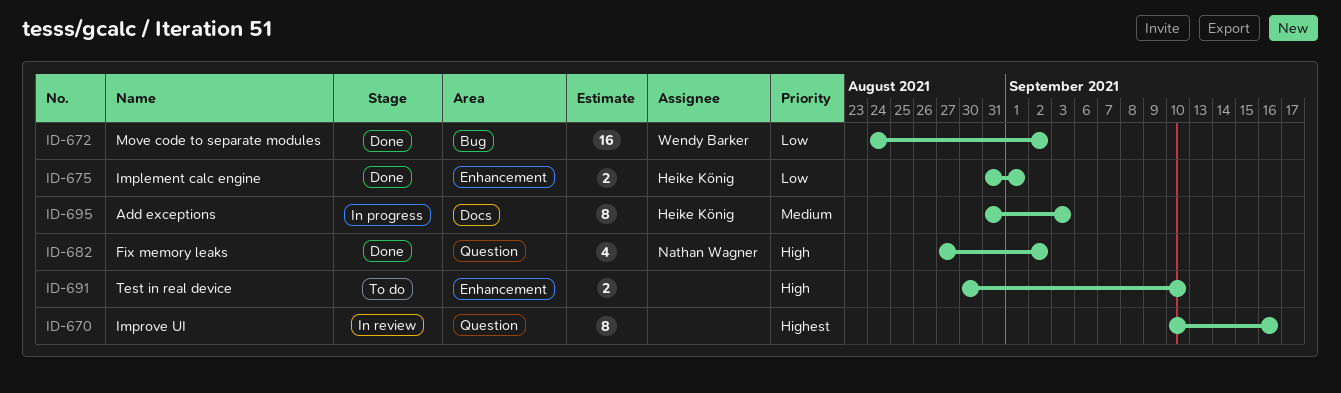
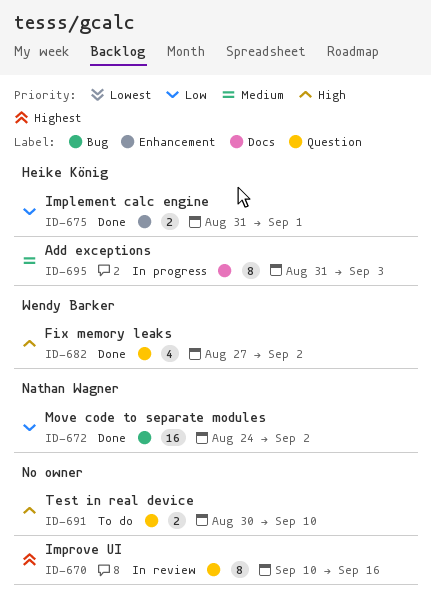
ID-672, owner: Wendy Barker -> Nathan Wagner
ID-682, owner: Nathan Wagner -> Wendy Barker
ID-691, label: Enhancement -> Question

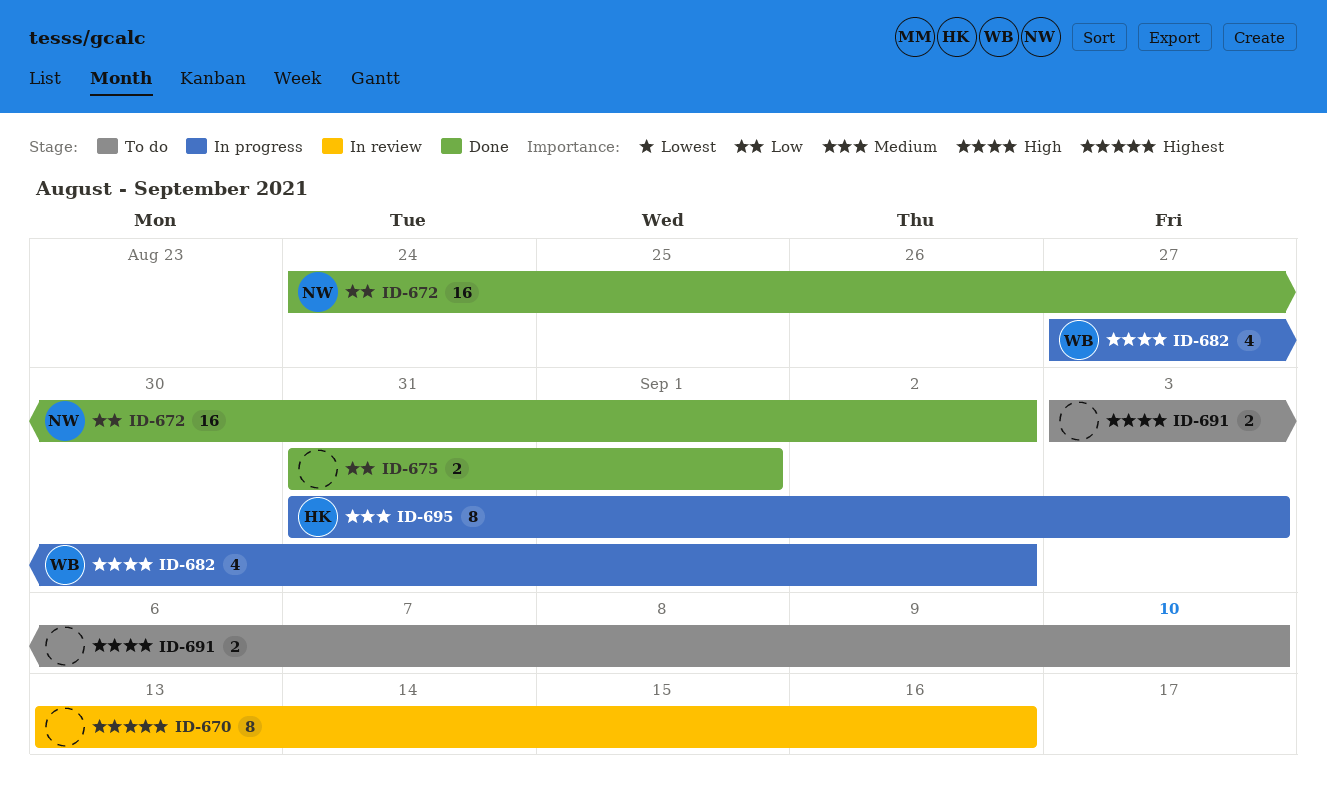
ID-670, start: Sep 10 -> Sep 13
ID-675, owner: Heike König -> none
ID-682, status: Done -> In progress
ID-691, start: Aug 30 -> Sep 3

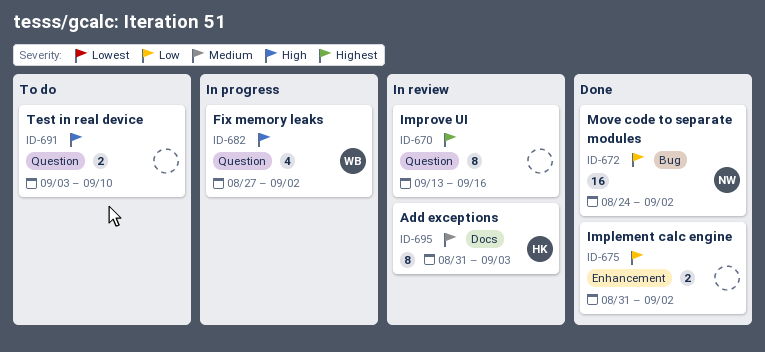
ID-675, due: Sep 1 -> Sep 2
ID-695, status: In progress -> In review

